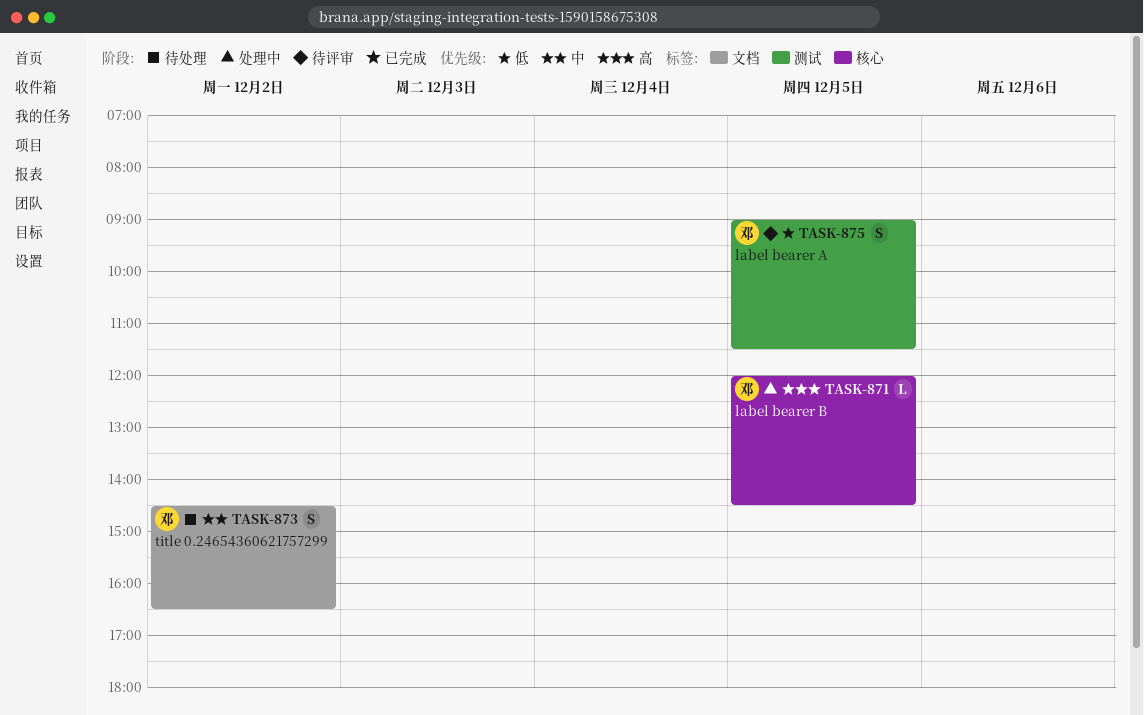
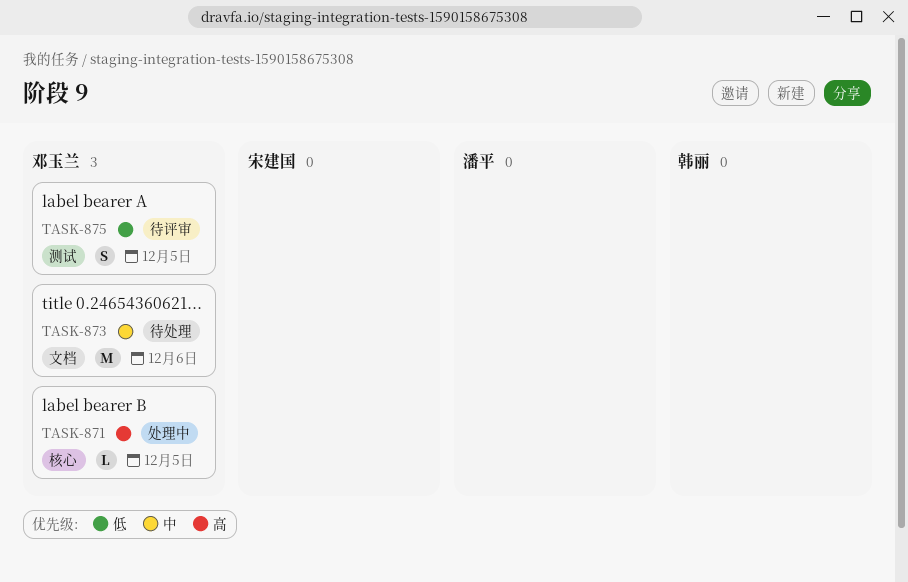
TASK-873, estimate: S -> M
TASK-873, day: Dec 2 -> Dec 6

